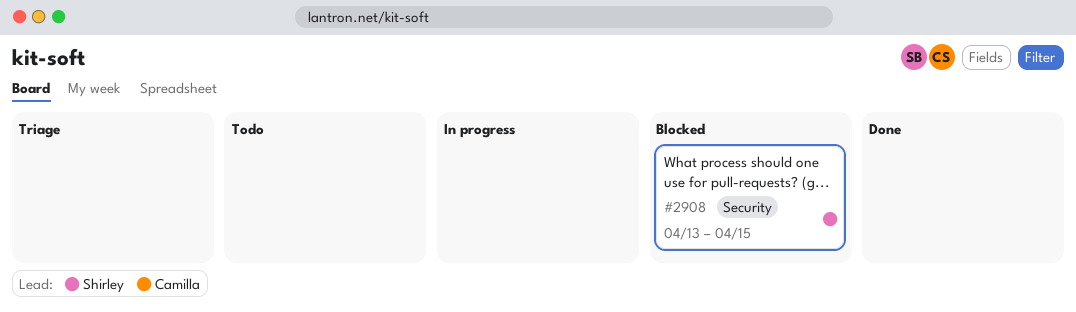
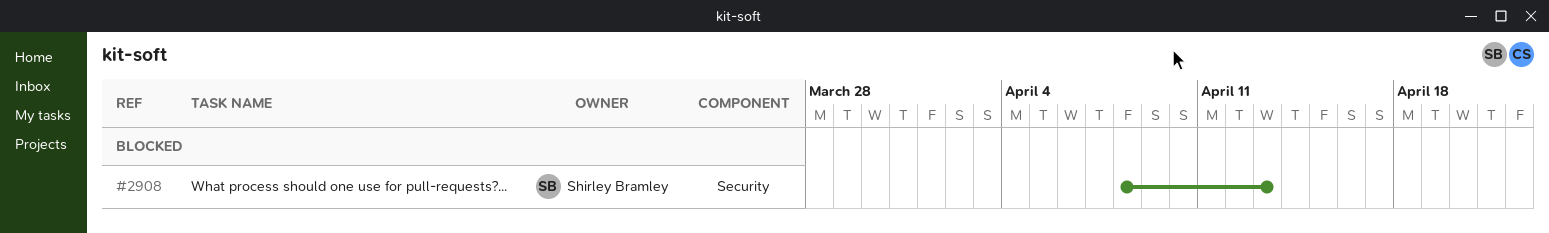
#2908, start: Apr 13 -> Apr 8
#2908, due: Apr 15 -> Apr 13

